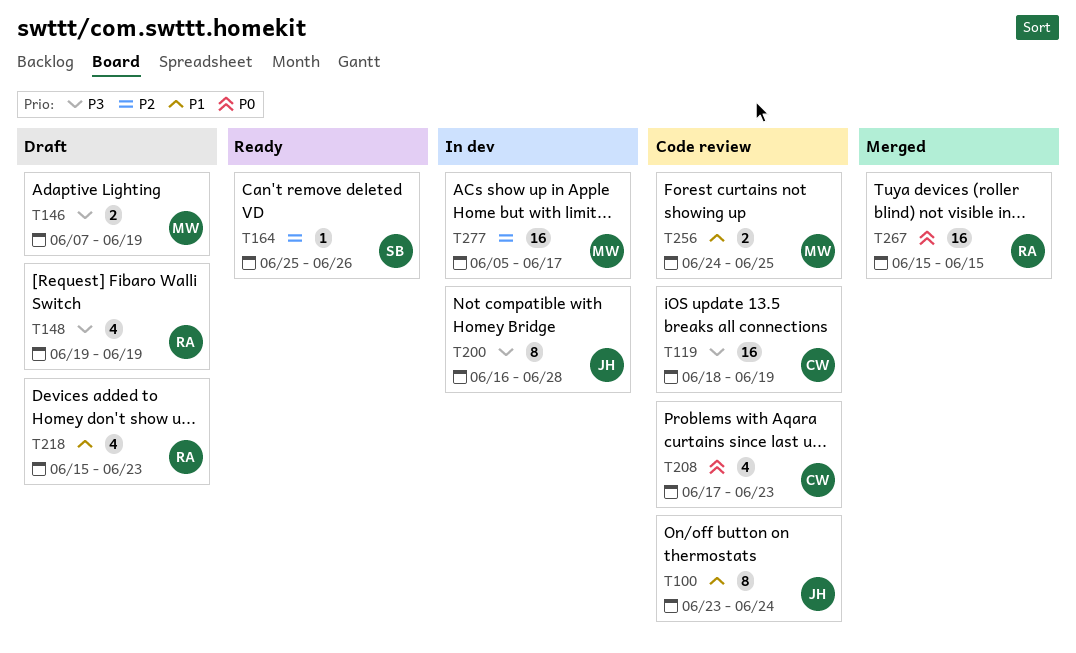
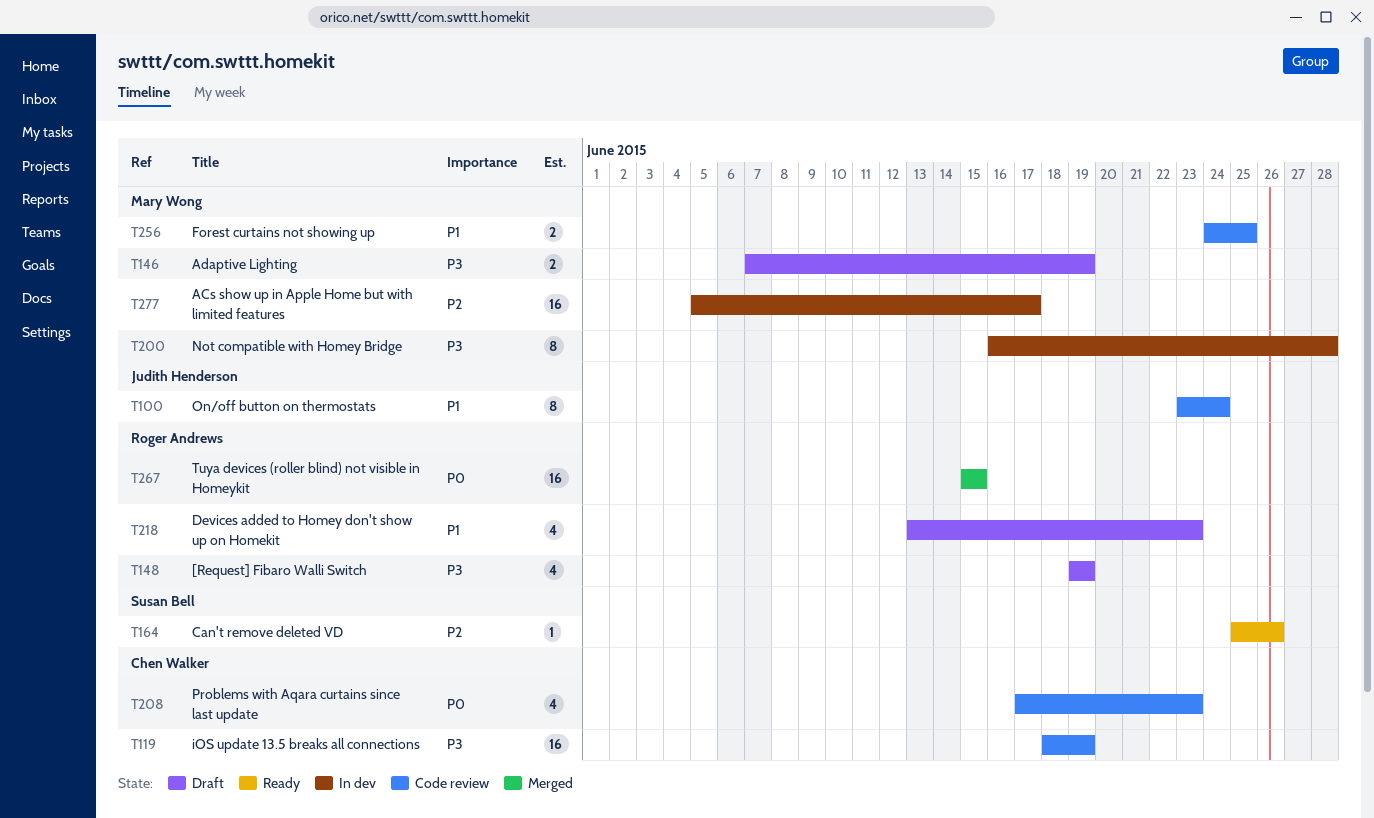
T200, owner: Judith Henderson -> Mary Wong
T218, start: Jun 15 -> Jun 13

